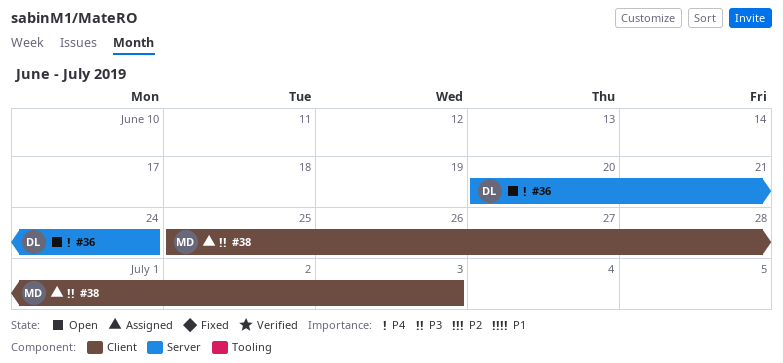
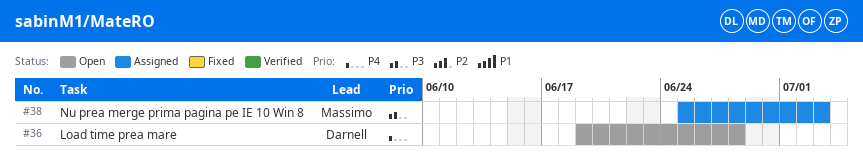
#36, start: Jun 20 -> Jun 19
#36, due: Jun 24 -> Jun 28

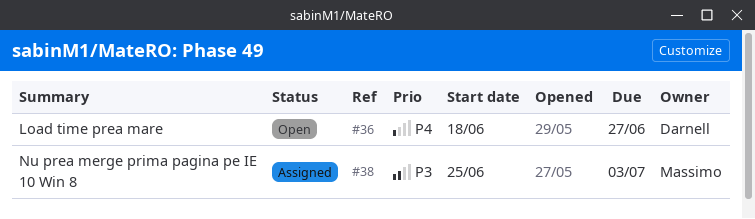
#36, start: Jun 19 -> Jun 18
#36, due: Jun 28 -> Jun 27

